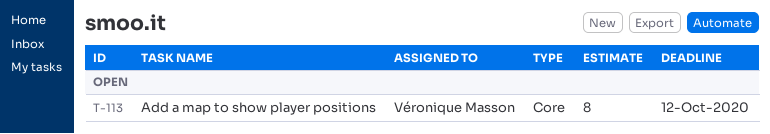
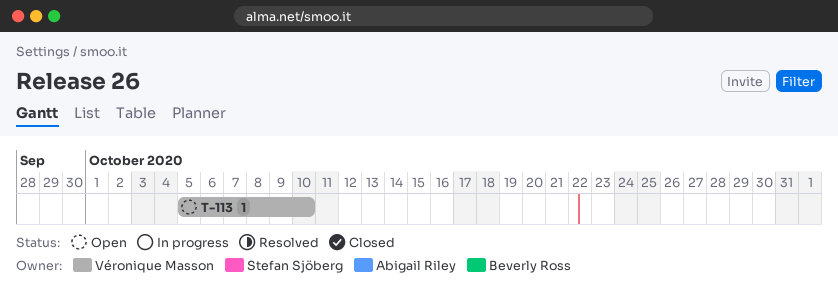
T-113, estimate: 8 -> 1
T-113, due: Oct 12 -> Oct 10

